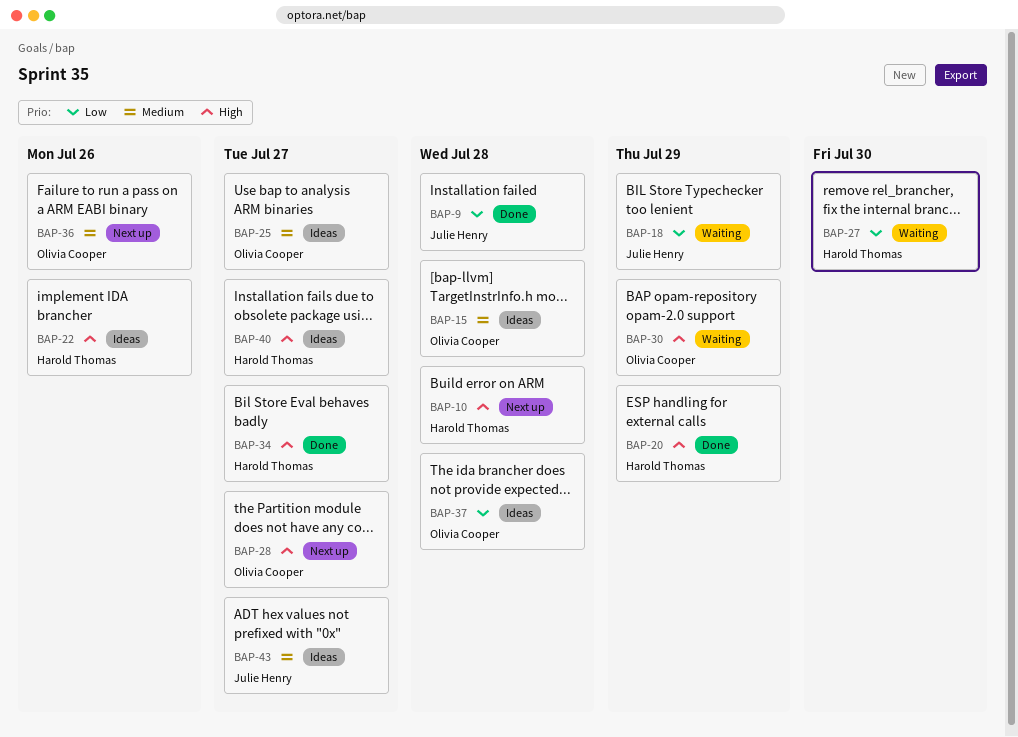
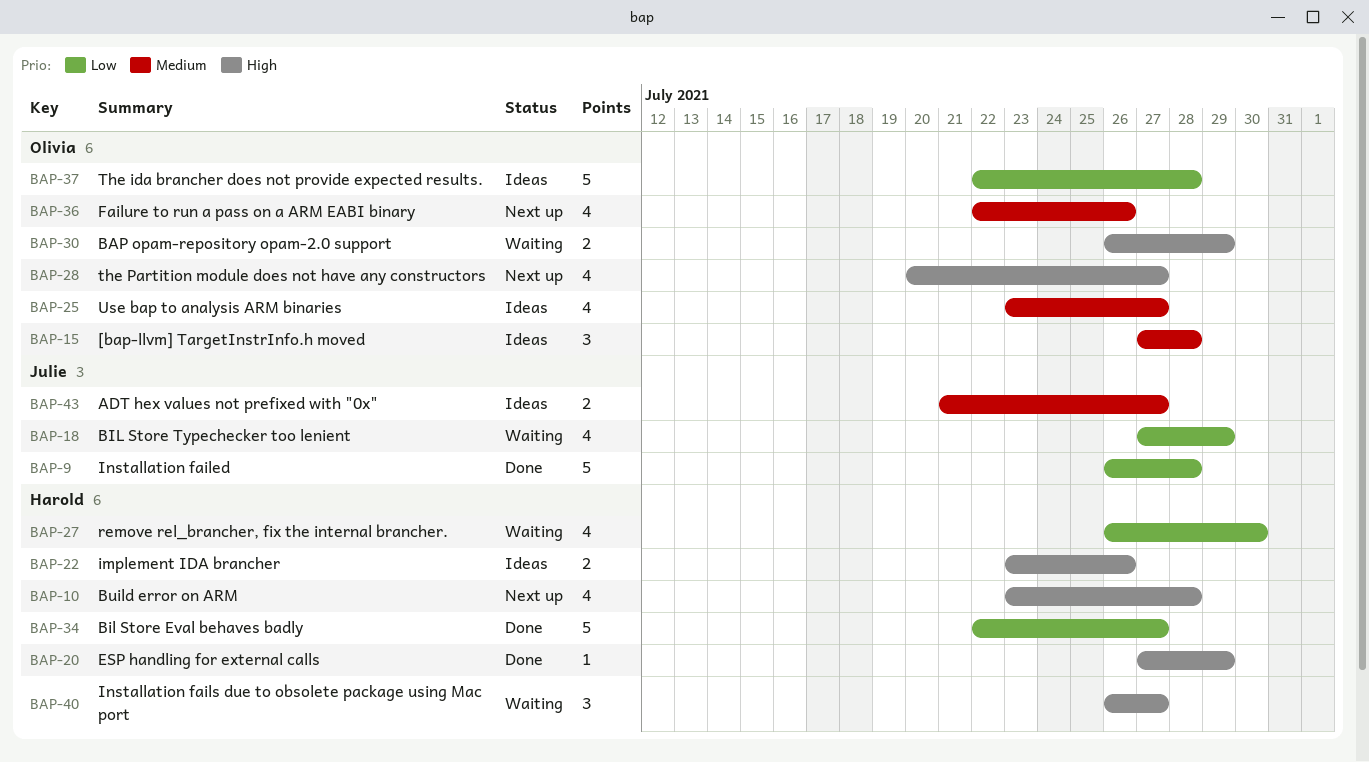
BAP-34, priority: High -> Low
BAP-40, status: Ideas -> Waiting

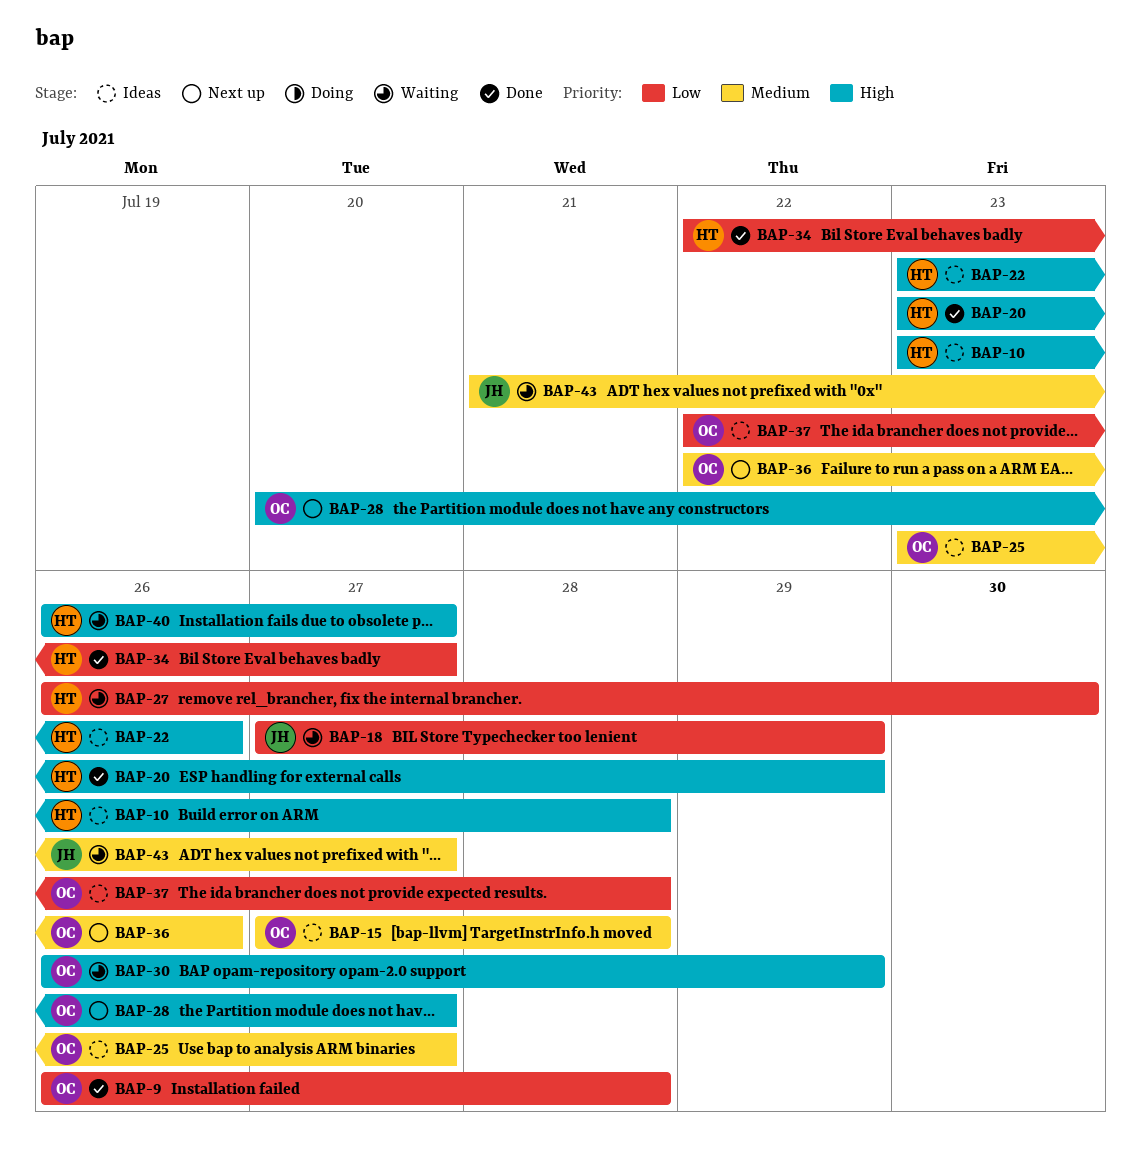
BAP-9, owner: Julie -> Olivia
BAP-10, status: Next up -> Ideas
BAP-20, start: Jul 27 -> Jul 23
BAP-43, status: Ideas -> Waiting

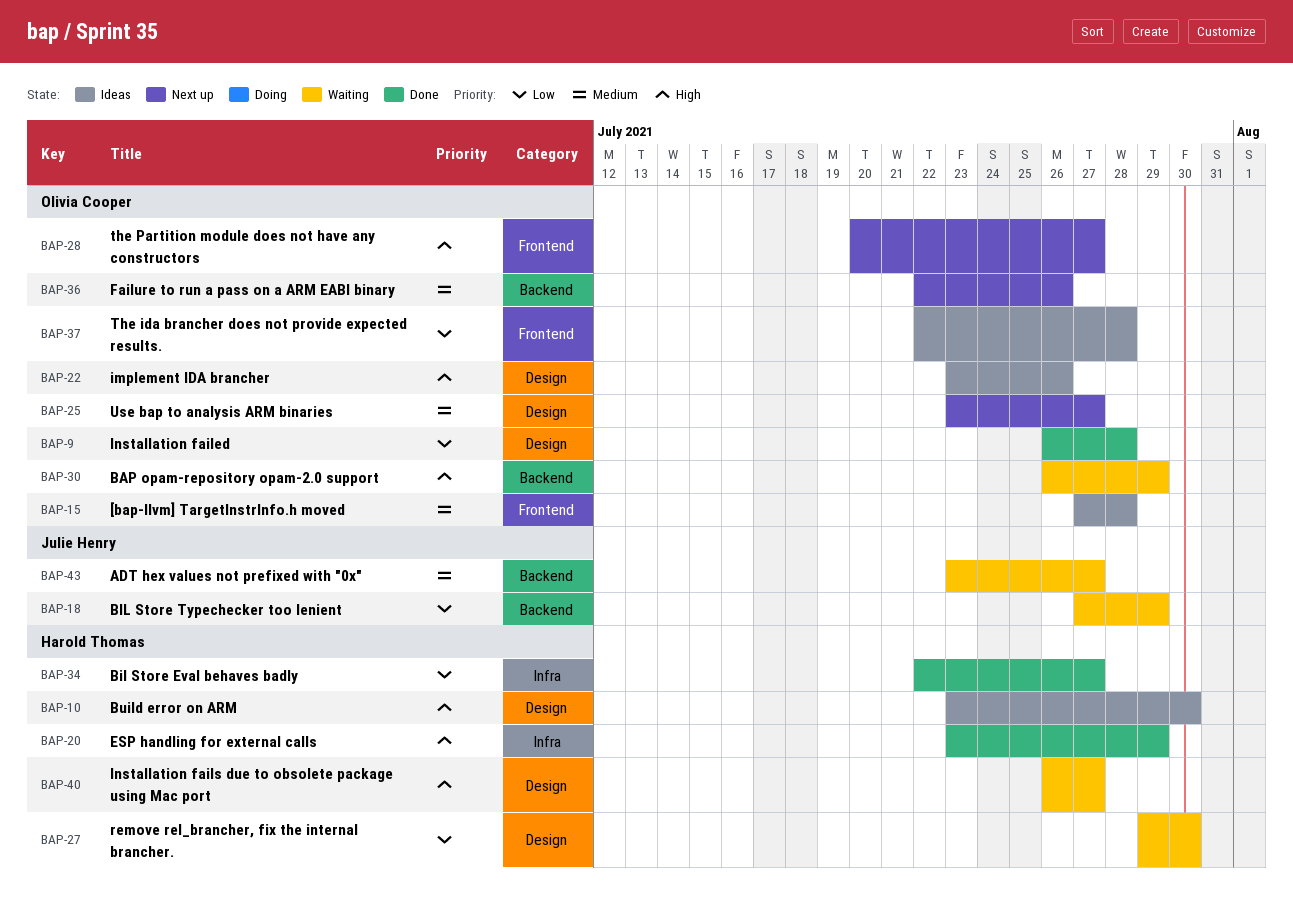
BAP-10, due: Jul 28 -> Jul 30
BAP-22, owner: Harold Thomas -> Olivia Cooper
BAP-25, status: Ideas -> Next up
BAP-27, start: Jul 26 -> Jul 29
BAP-43, start: Jul 21 -> Jul 23

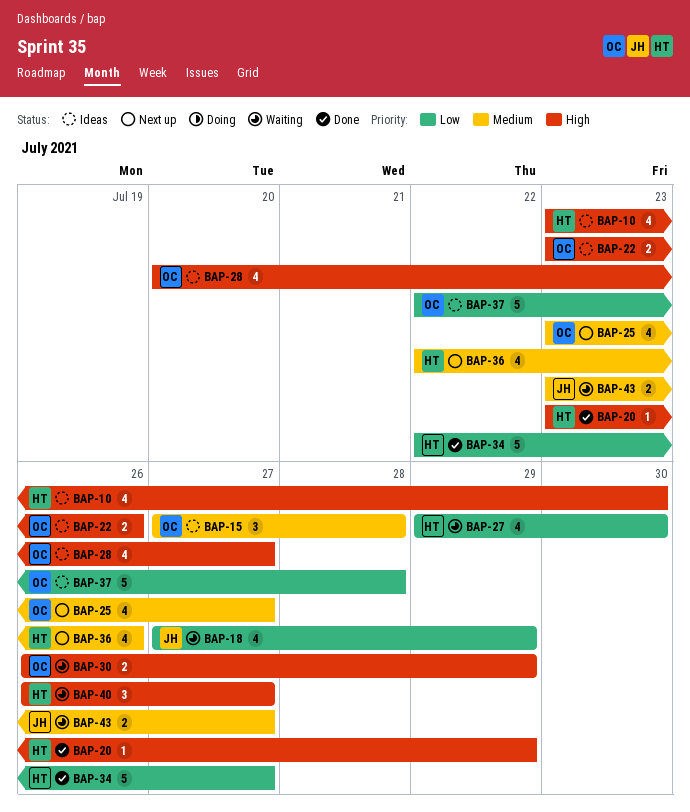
BAP-9: present -> none
BAP-28, status: Next up -> Ideas
BAP-36, owner: Olivia Cooper -> Harold Thomas

